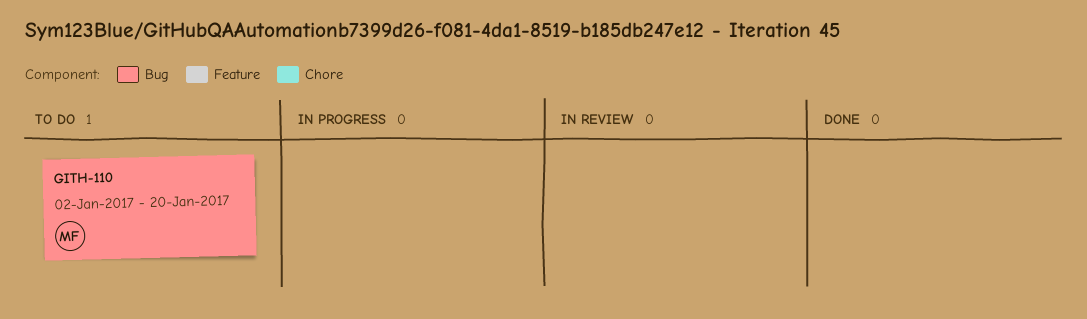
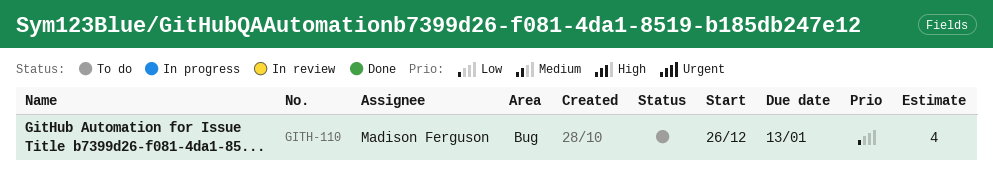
GITH-110, start: Jan 2 -> Dec 26
GITH-110, due: Jan 20 -> Jan 13

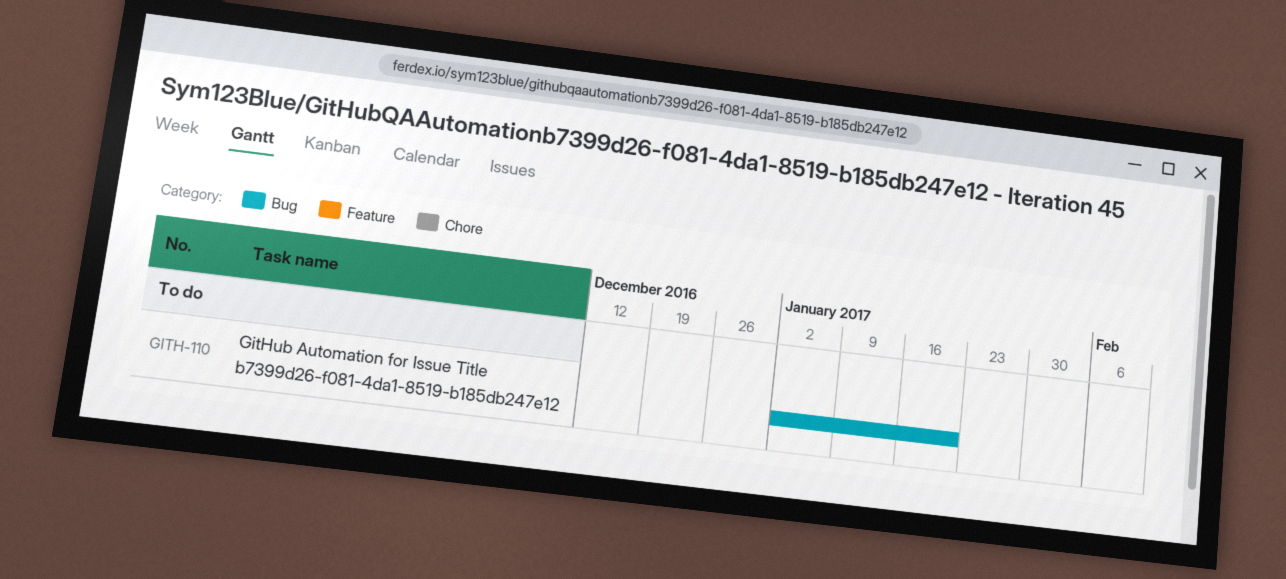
GITH-110, start: Dec 26 -> Jan 2
GITH-110, due: Jan 13 -> Jan 20

